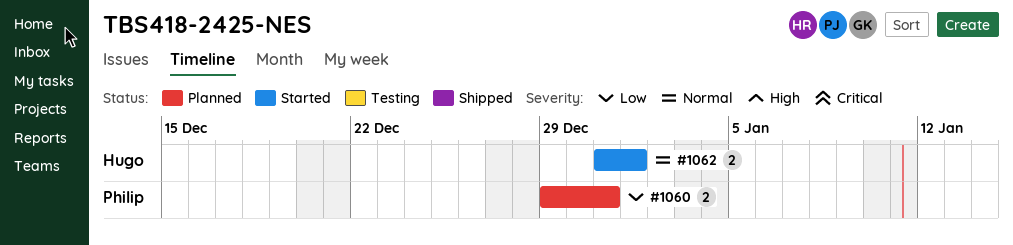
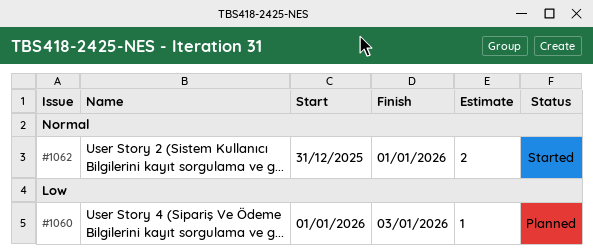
#1060, estimate: 2 -> 1
#1060, start: Dec 29 -> Jan 1
#1060, due: Dec 31 -> Jan 3

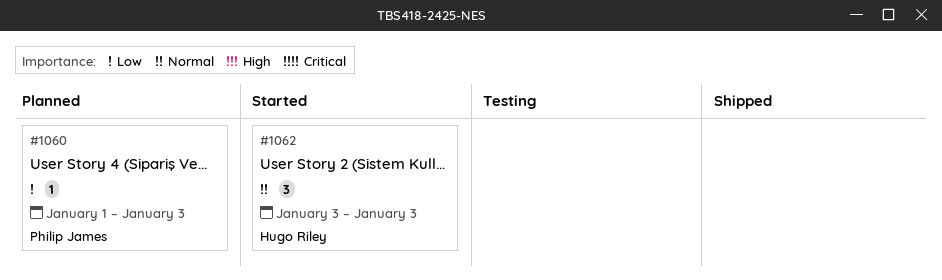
#1062, estimate: 2 -> 3
#1062, start: Dec 31 -> Jan 3
#1062, due: Jan 1 -> Jan 3

